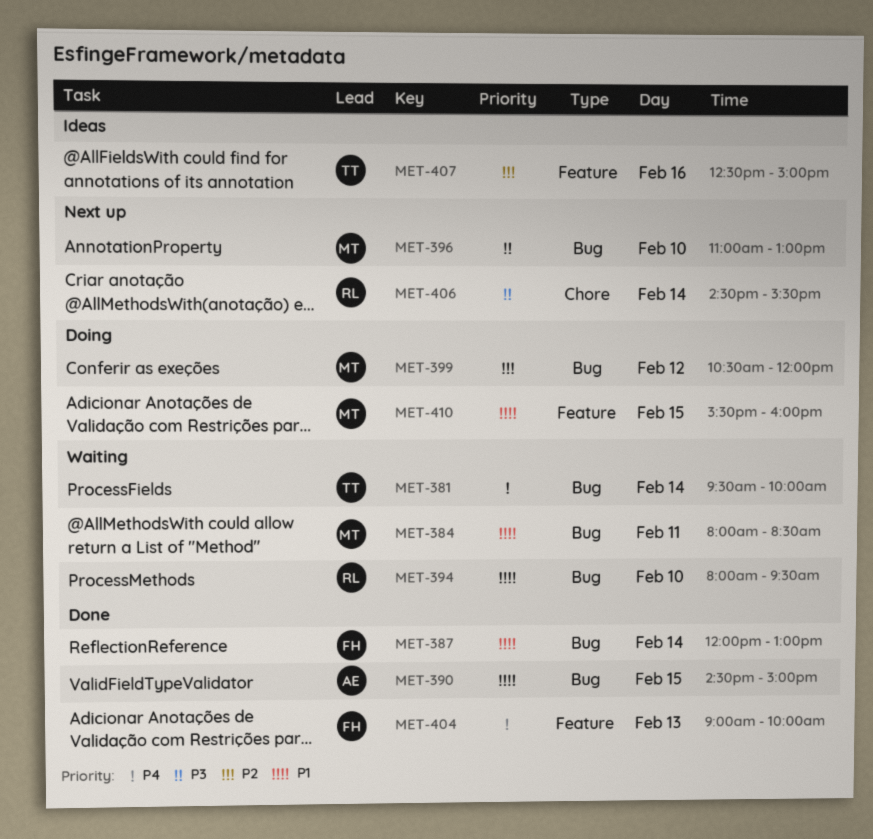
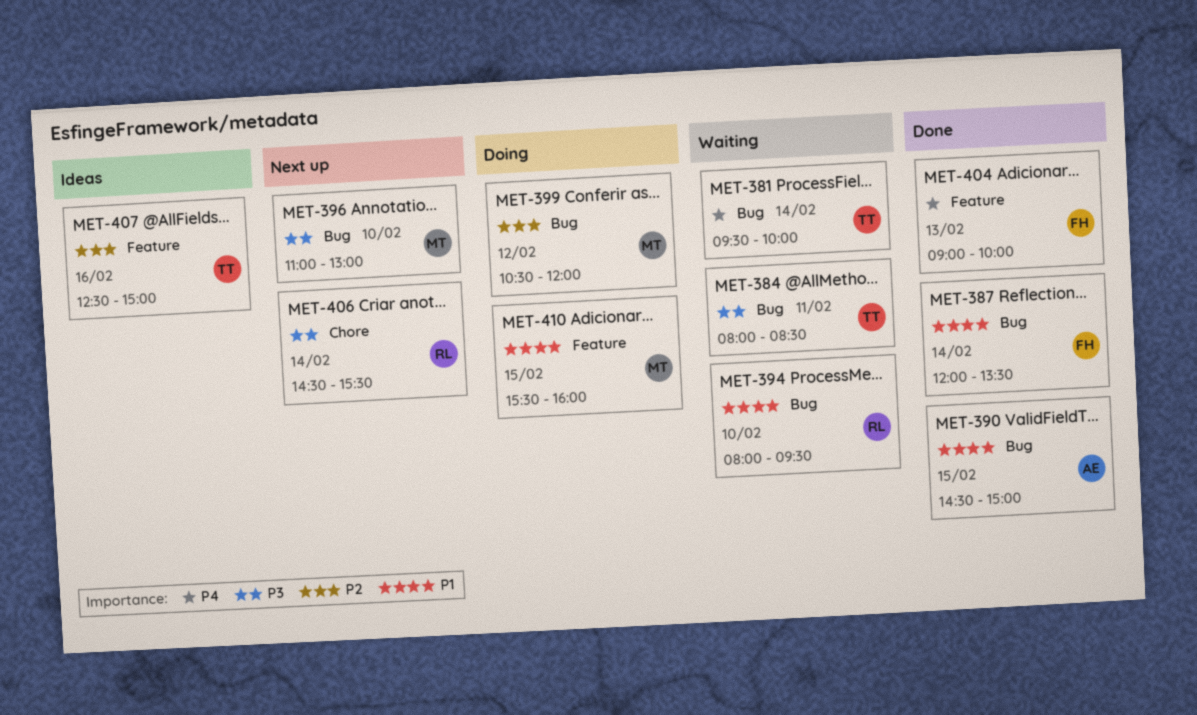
MET-384, owner: MT -> TT
MET-384, priority: P1 -> P3
MET-387, ends: 13:00 -> 13:30

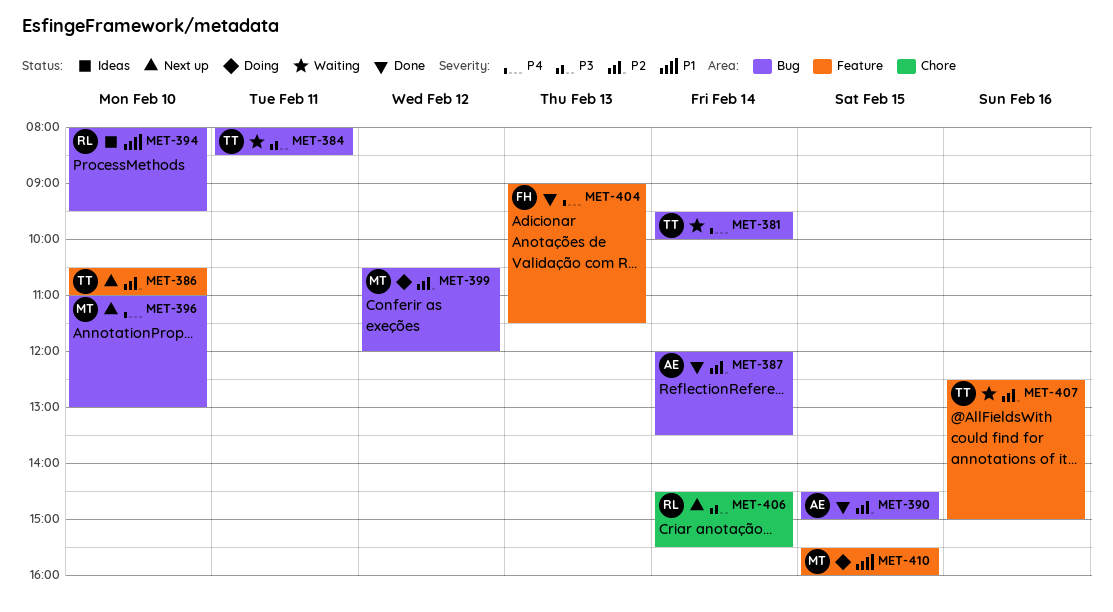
MET-386: none -> present
MET-387, owner: FH -> AE
MET-387, priority: P1 -> P2
MET-390, priority: P1 -> P2
MET-394, status: Waiting -> Ideas
MET-396, priority: P3 -> P4
MET-404, ends: 10:00 -> 11:30
MET-407, status: Ideas -> Waiting

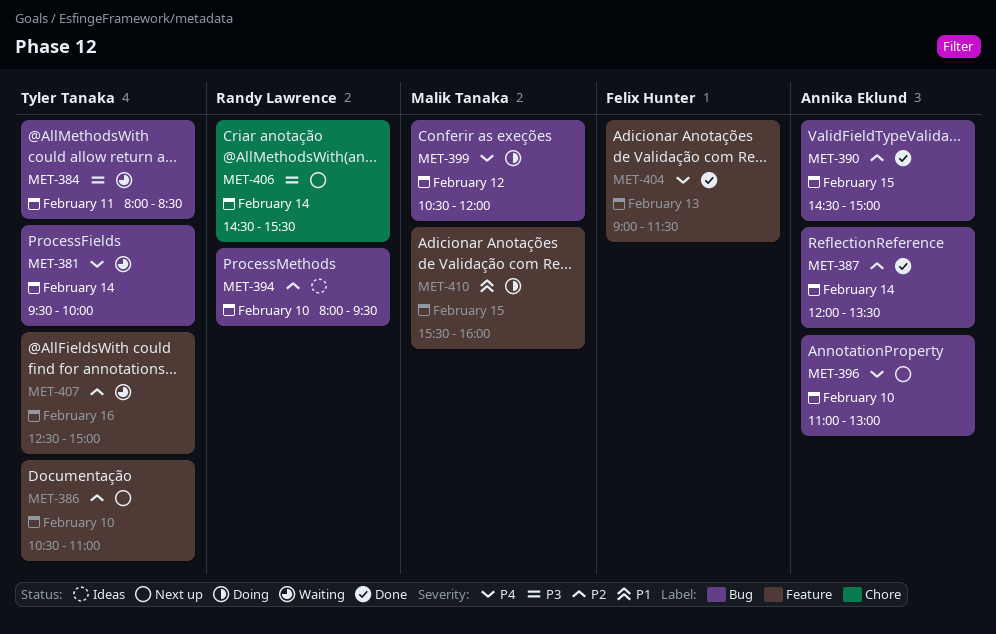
MET-394, priority: P1 -> P2
MET-396, owner: Malik Tanaka -> Annika Eklund
MET-399, priority: P2 -> P4

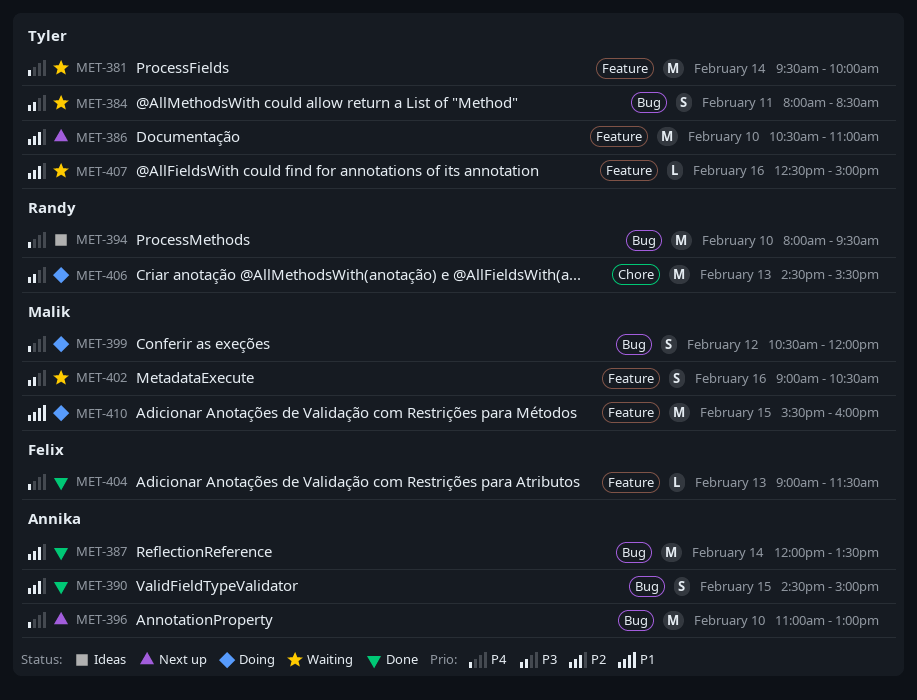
MET-381, label: Bug -> Feature
MET-394, priority: P2 -> P4
MET-402: none -> present
MET-406, status: Next up -> Doing
MET-406, day: Feb 14 -> Feb 13

